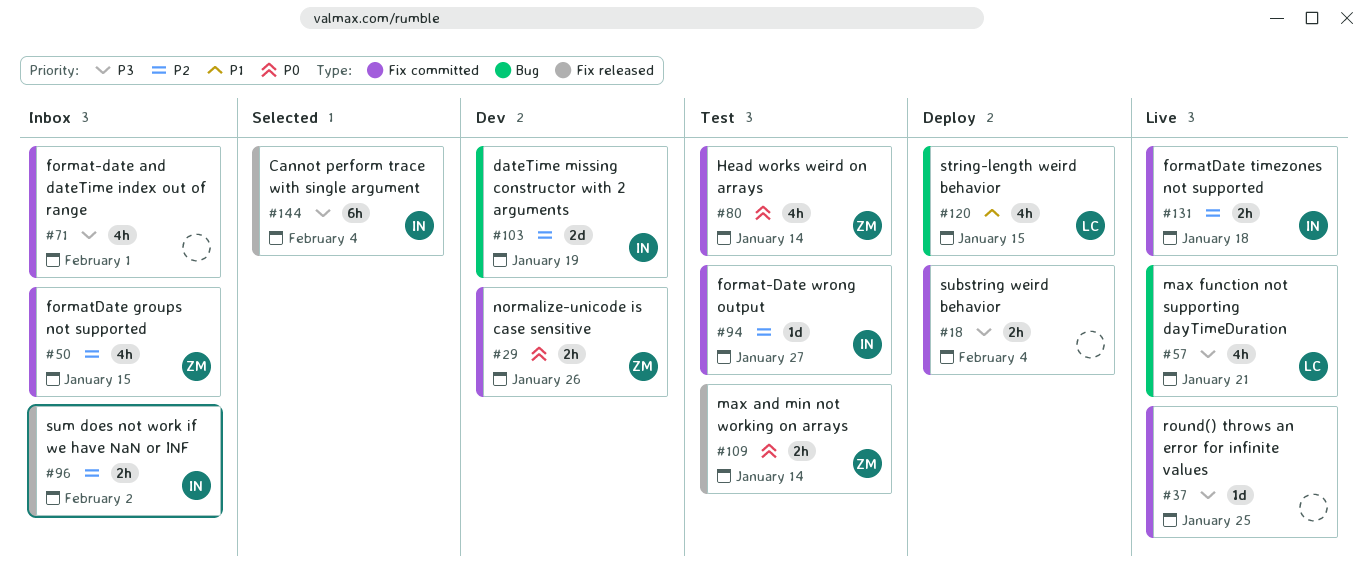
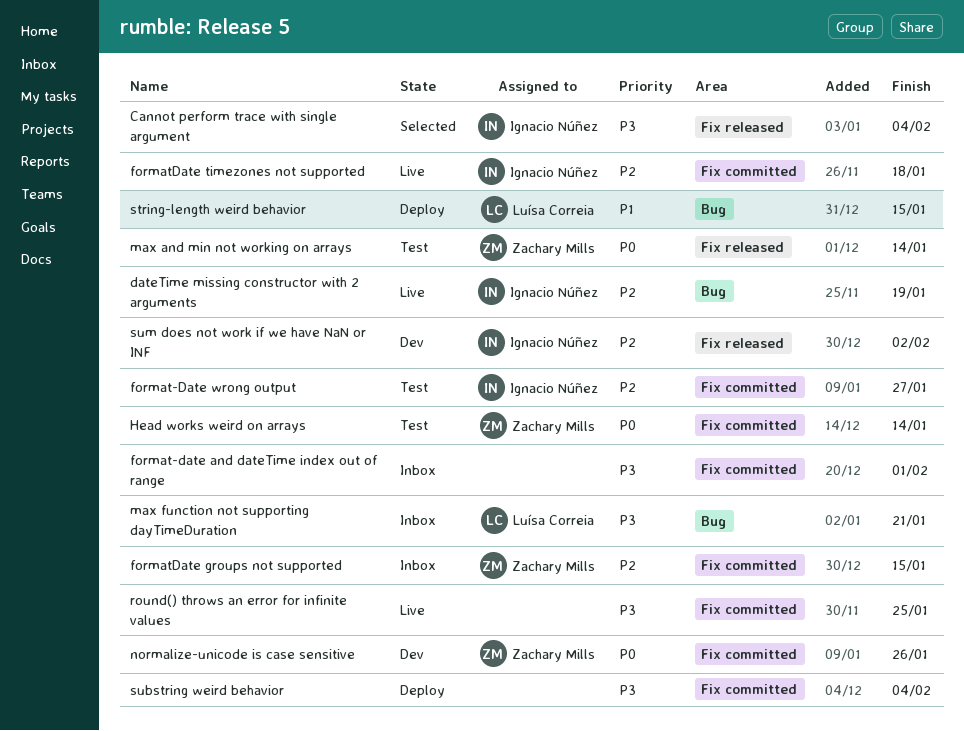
dateTime missing constructor with 2 arguments, status: Dev -> Live
max function not supporting dayTimeDuration, status: Live -> Inbox
sum does not work if we have NaN or INF, status: Inbox -> Dev

